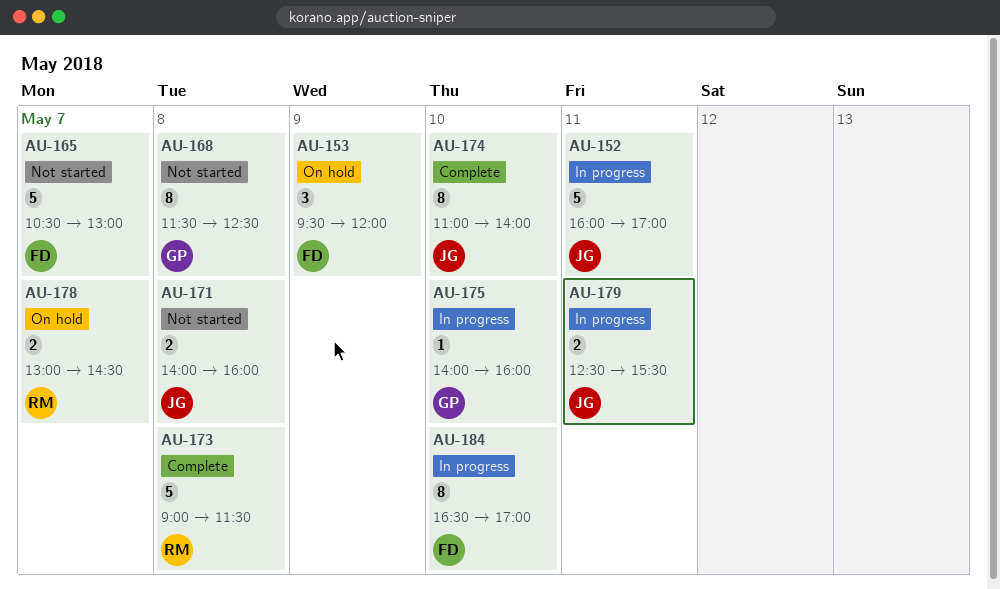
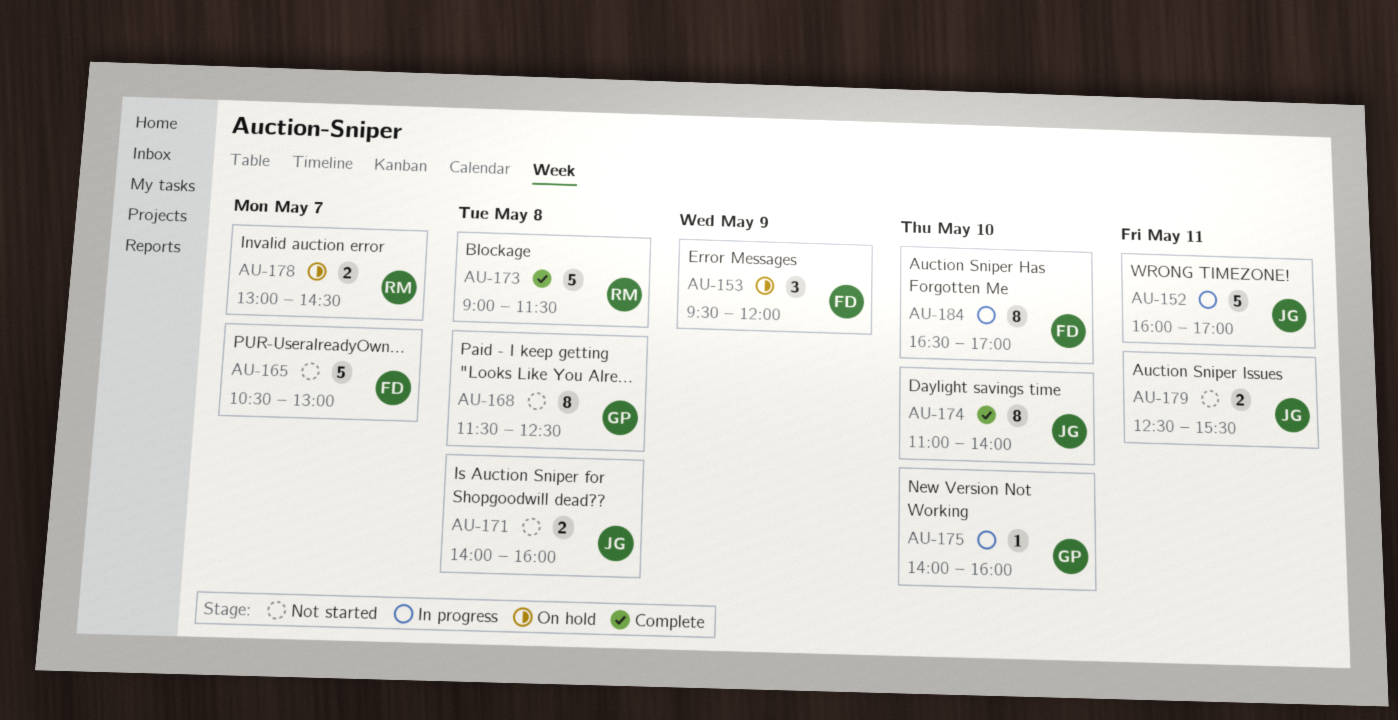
AU-179, status: In progress -> Not started

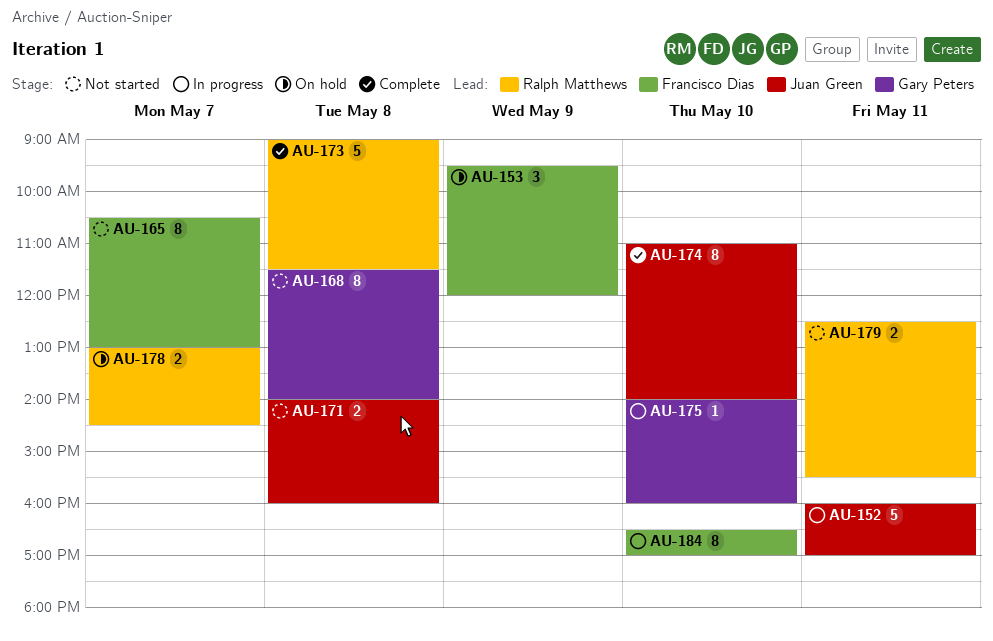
AU-165, estimate: 5 -> 8
AU-168, ends: 12:30 -> 14:00
AU-179, owner: Juan Green -> Ralph Matthews

